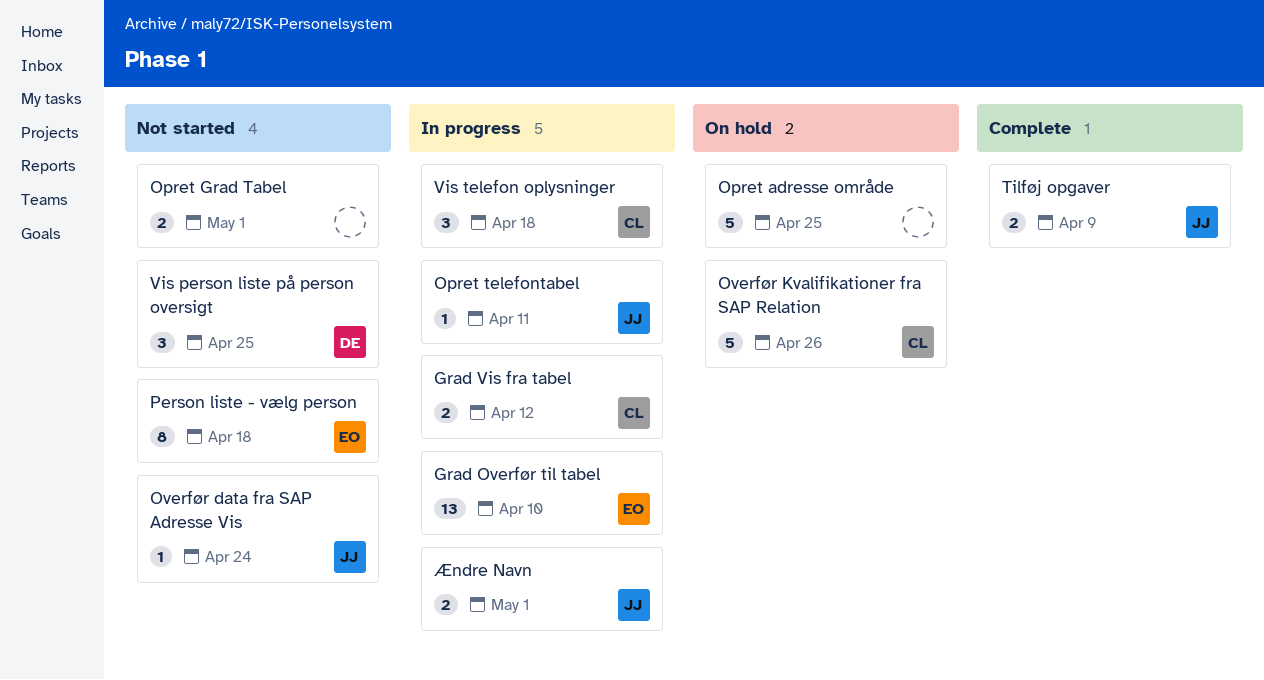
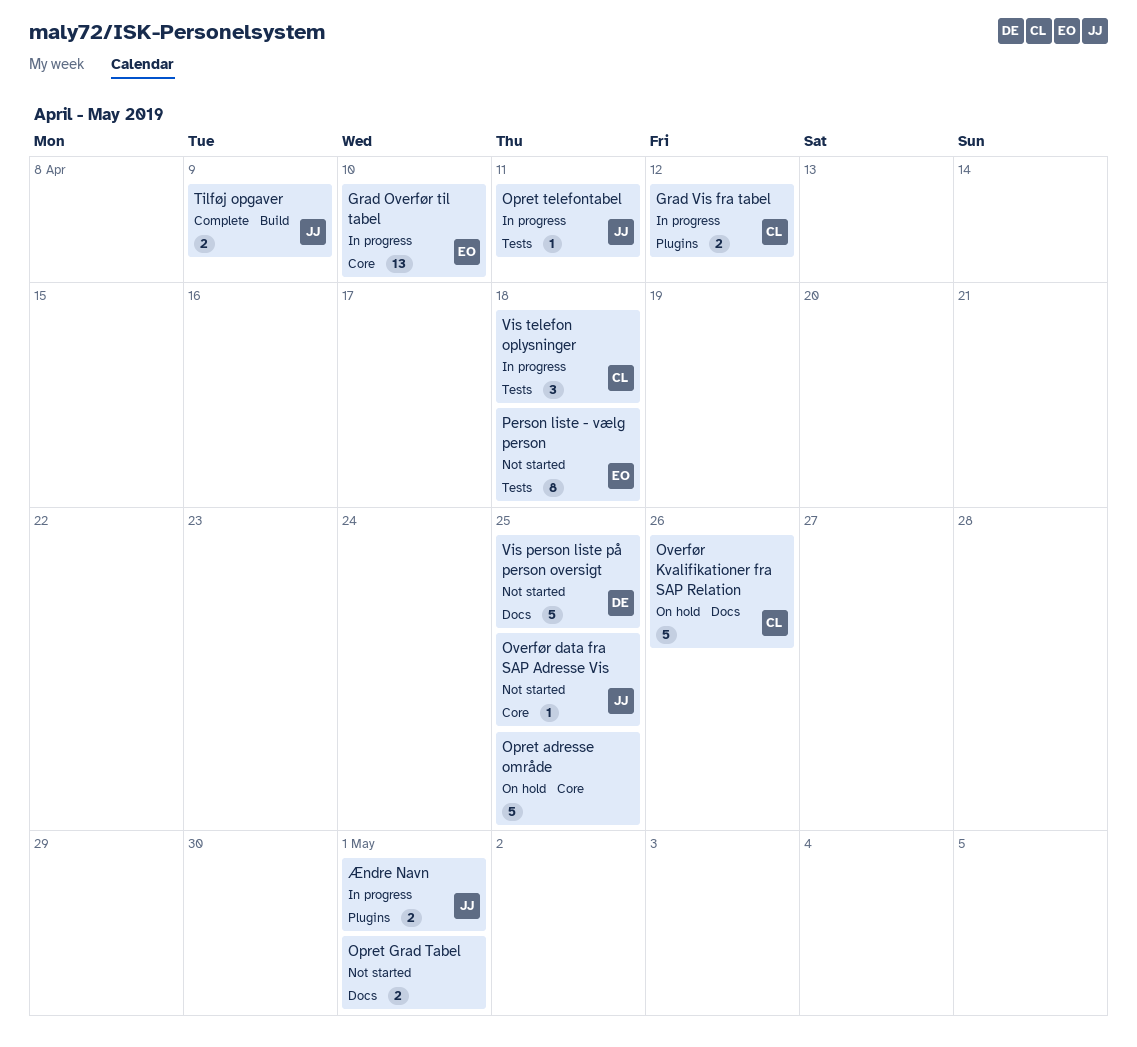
Overfør data fra SAP Adresse Vis, due: Apr 24 -> Apr 25
Vis person liste på person oversigt, estimate: 3 -> 5

